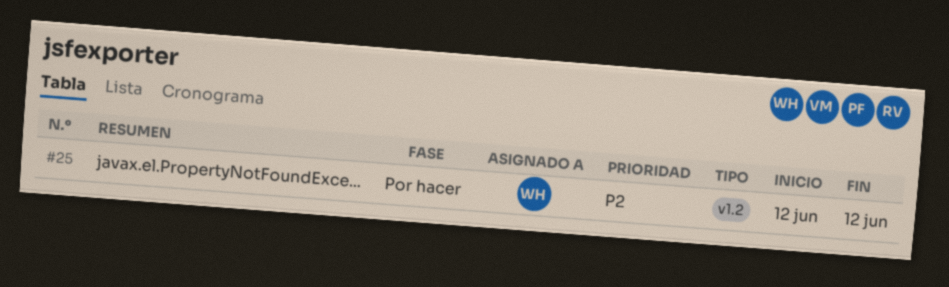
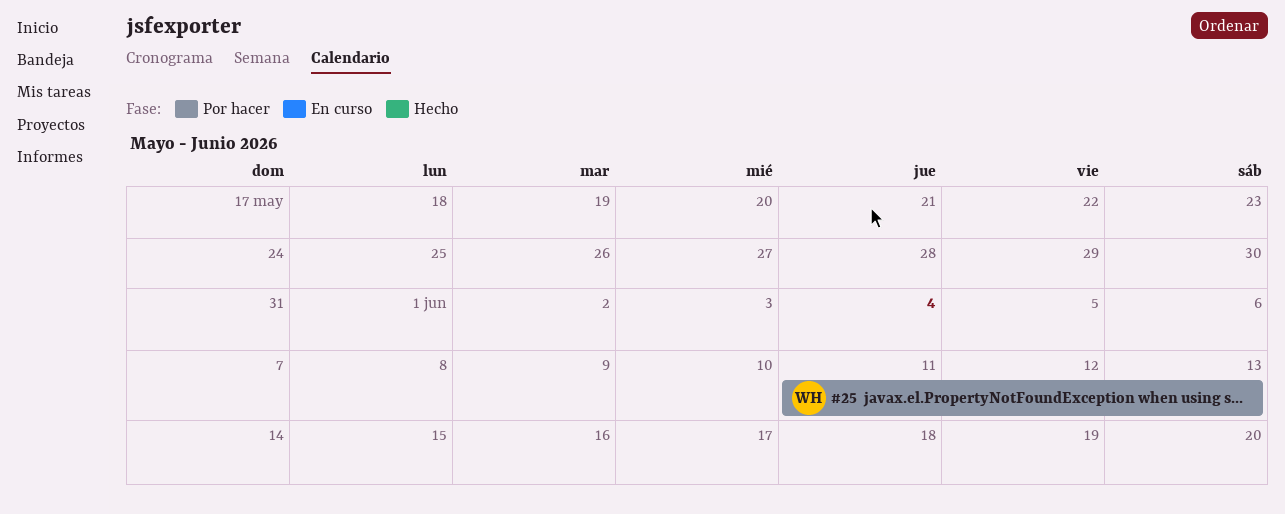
#25, start: Jun 12 -> Jun 11
#25, due: Jun 12 -> Jun 13

